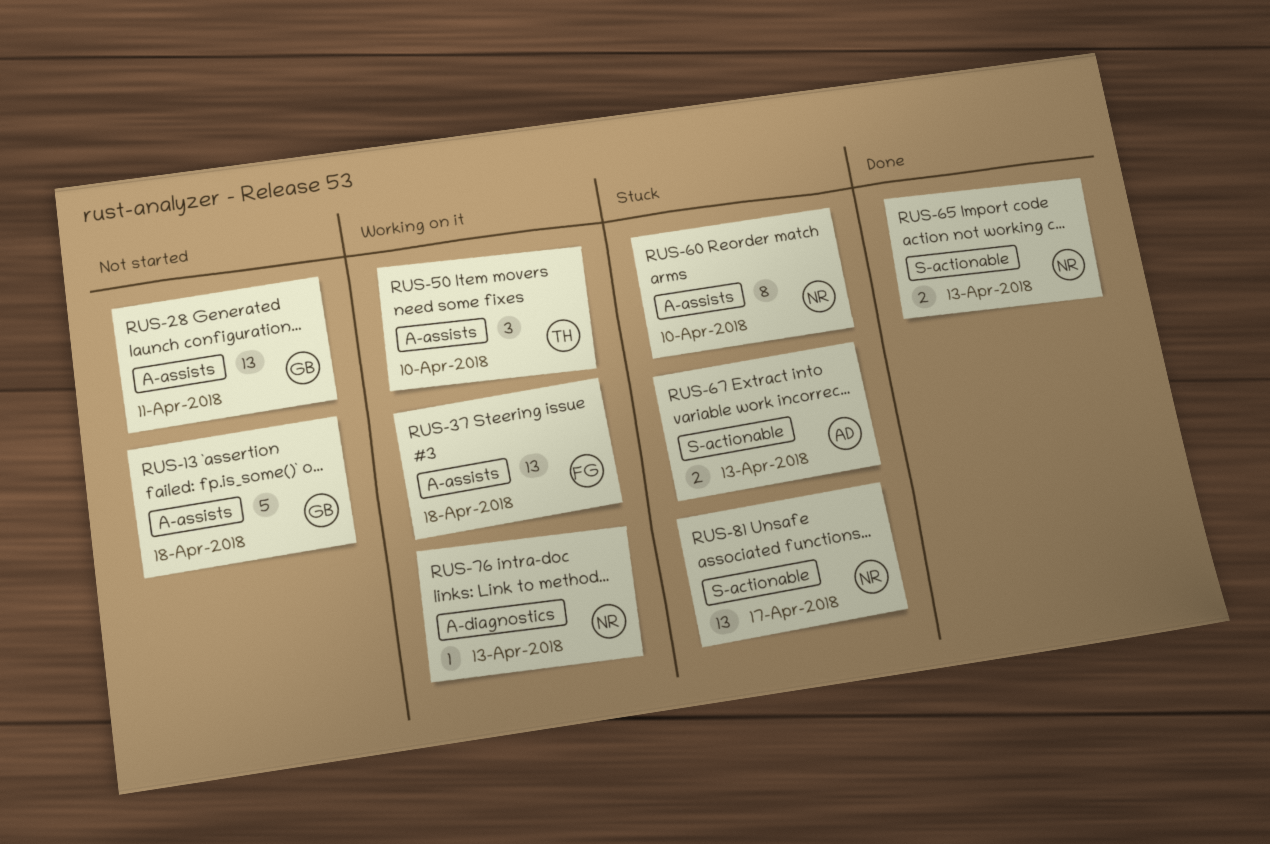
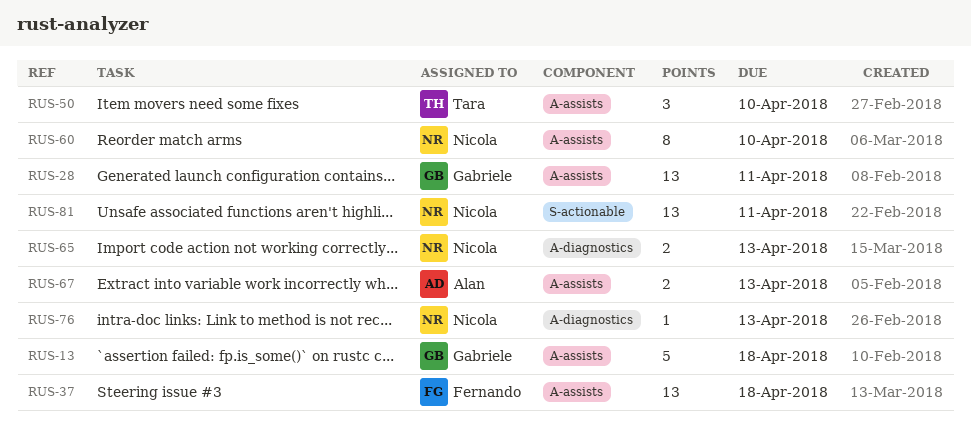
RUS-65, label: S-actionable -> A-diagnostics
RUS-67, label: S-actionable -> A-assists
RUS-81, due: Apr 17 -> Apr 11

